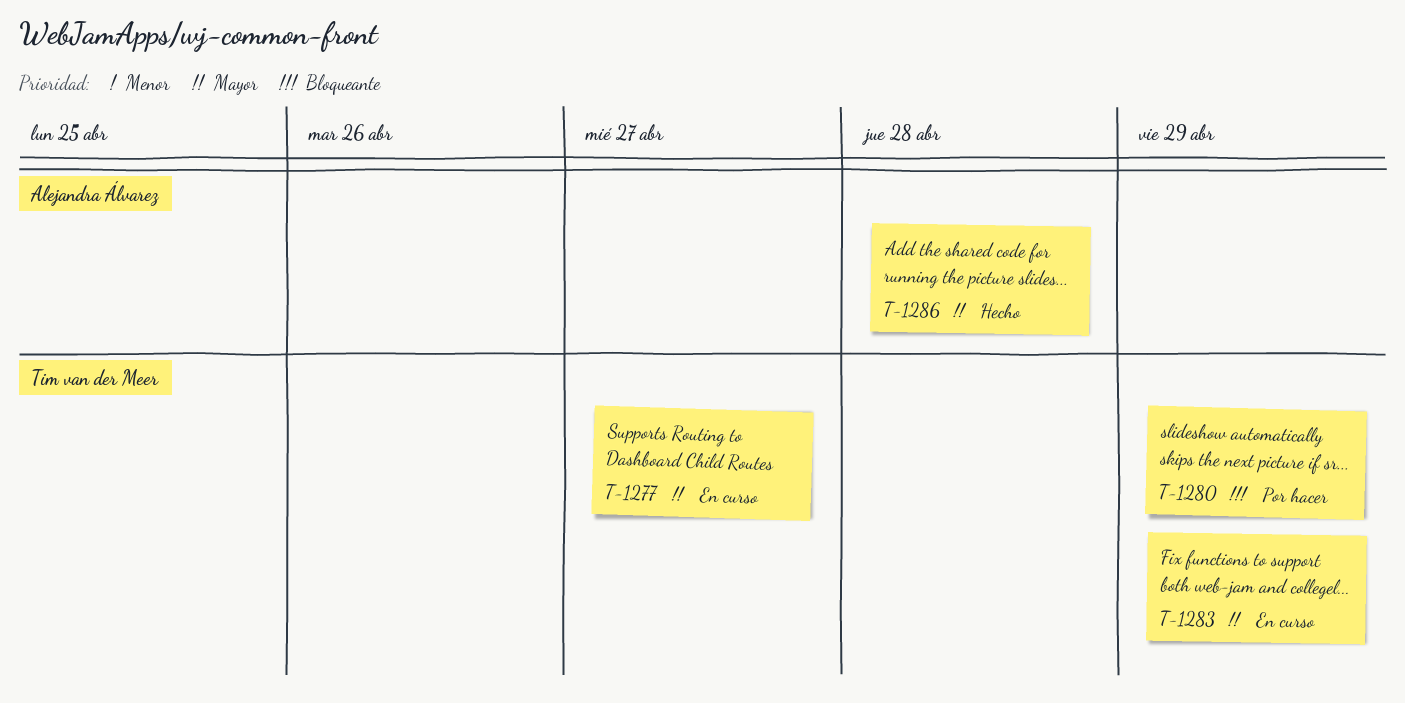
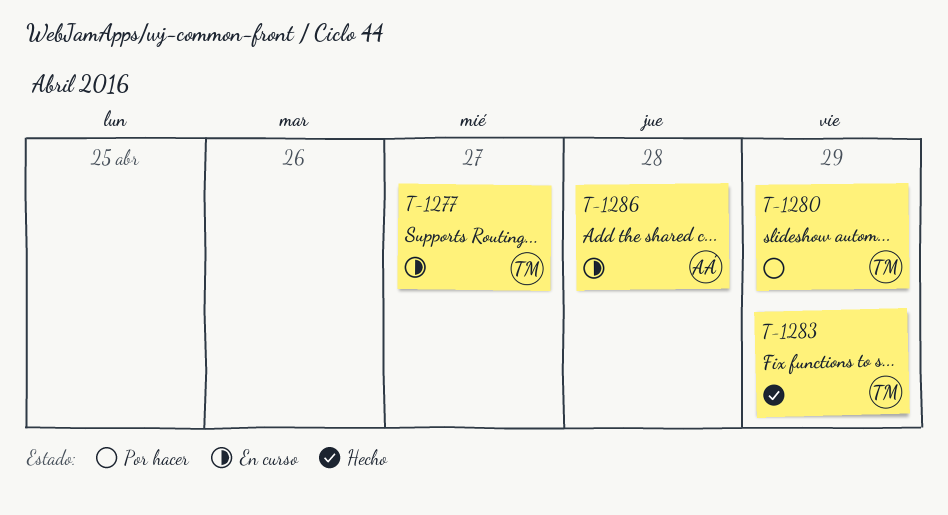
T-1283, status: En curso -> Hecho
T-1286, status: Hecho -> En curso

